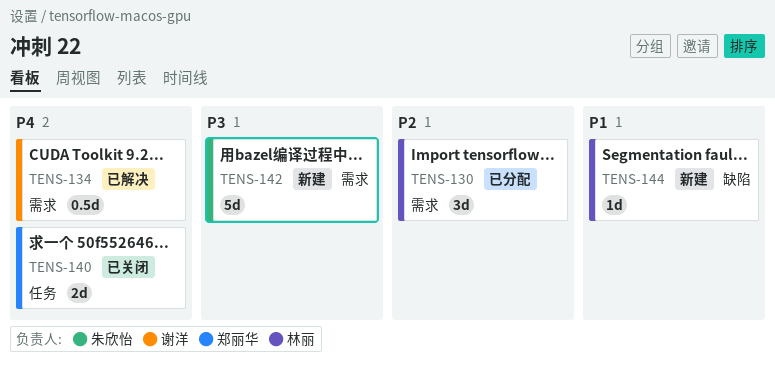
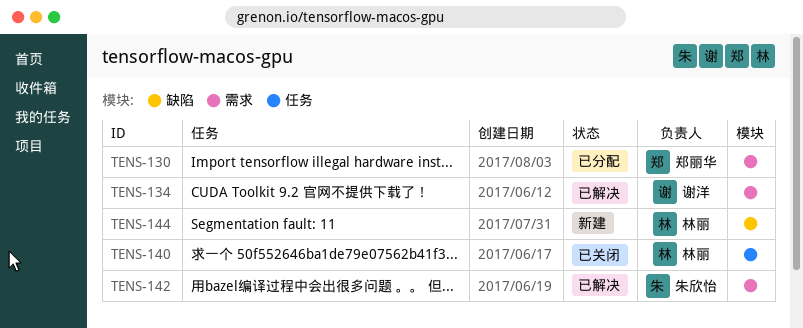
TENS-130, owner: 林丽 -> 郑丽华
TENS-140, owner: 郑丽华 -> 林丽
TENS-142, status: 新建 -> 已解决

